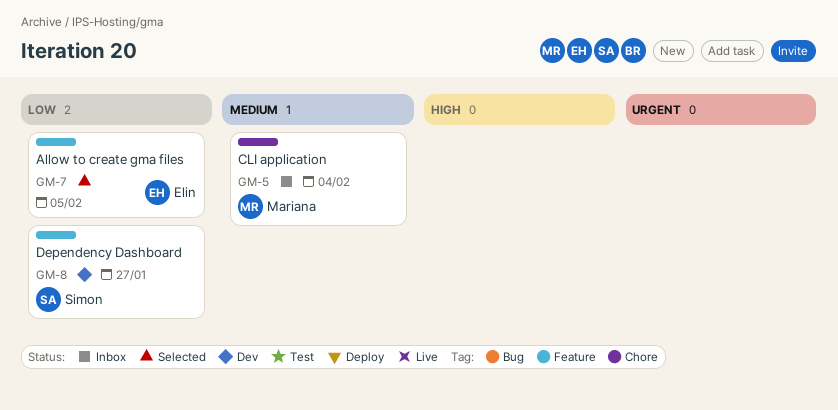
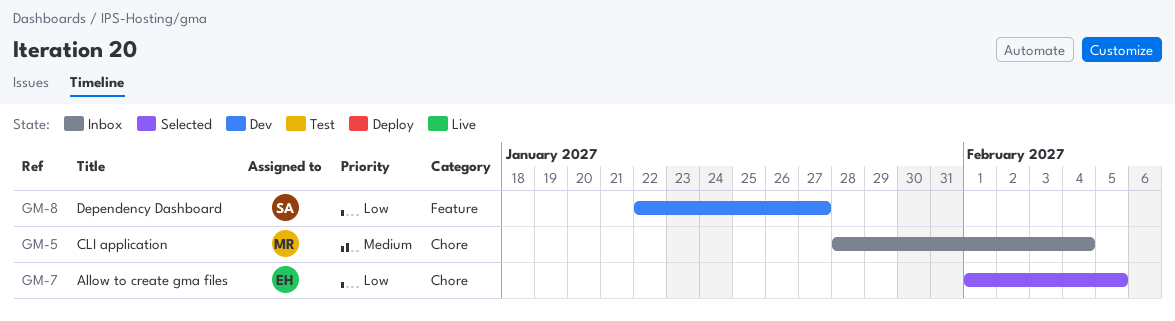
GM-7, label: Feature -> Chore

